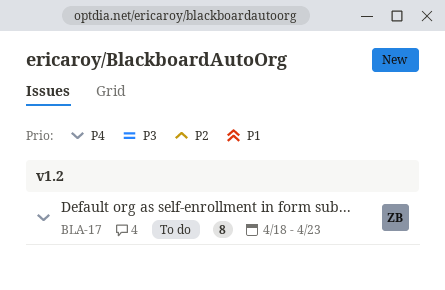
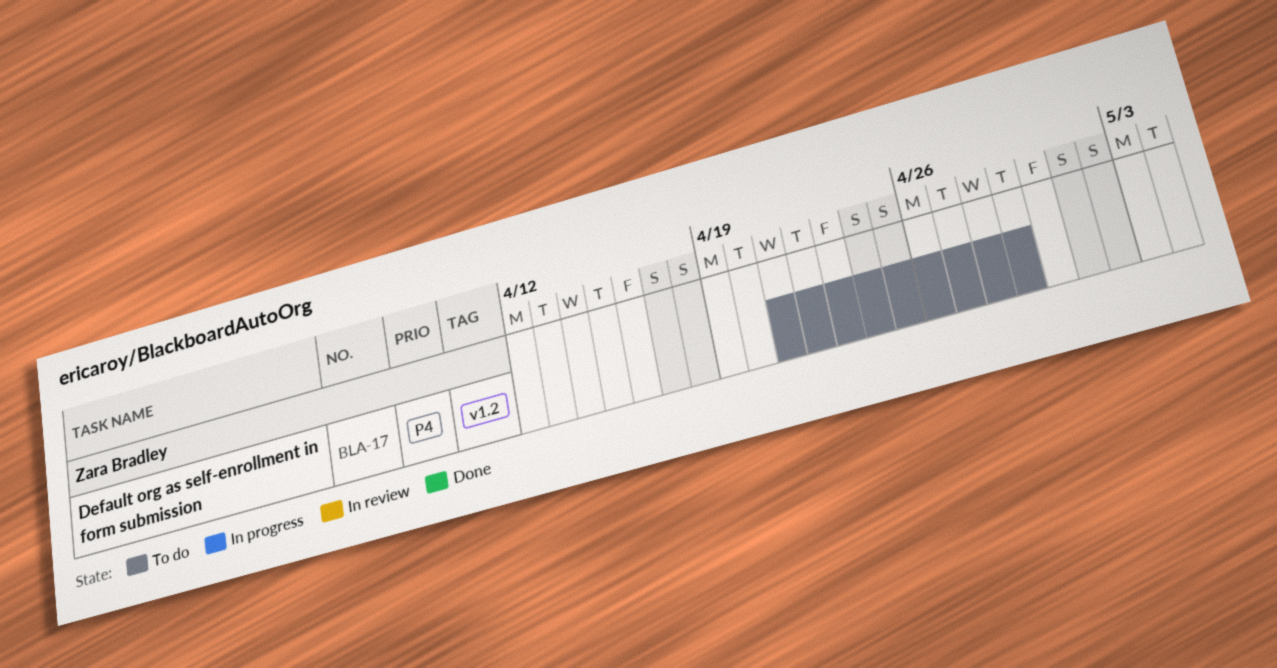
BLA-17, start: Apr 18 -> Apr 21
BLA-17, due: Apr 23 -> Apr 29

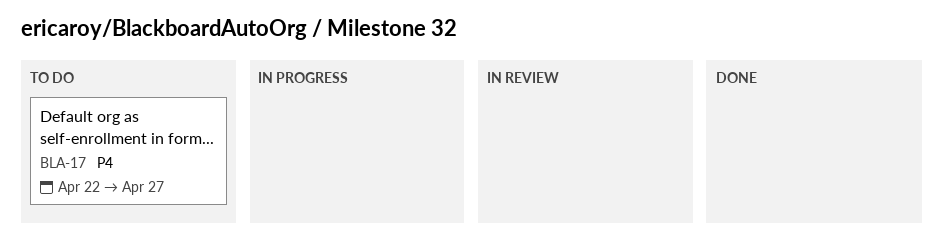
BLA-17, start: Apr 21 -> Apr 22
BLA-17, due: Apr 29 -> Apr 27

